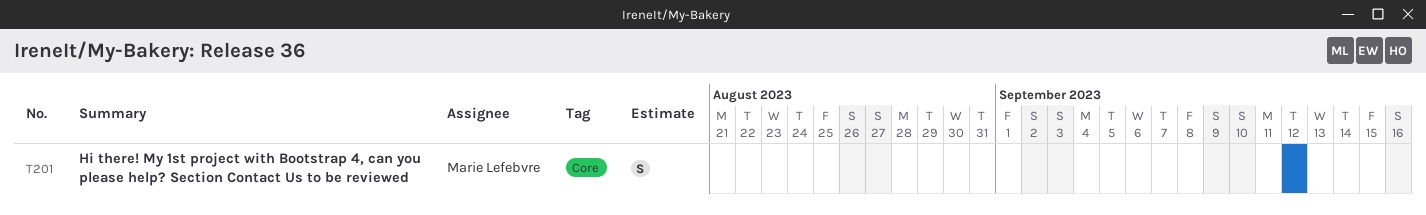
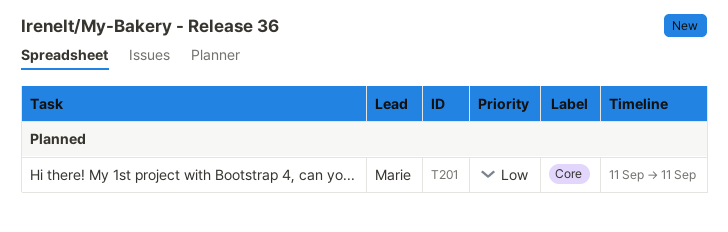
T201, start: Sep 12 -> Sep 11
T201, due: Sep 12 -> Sep 11

